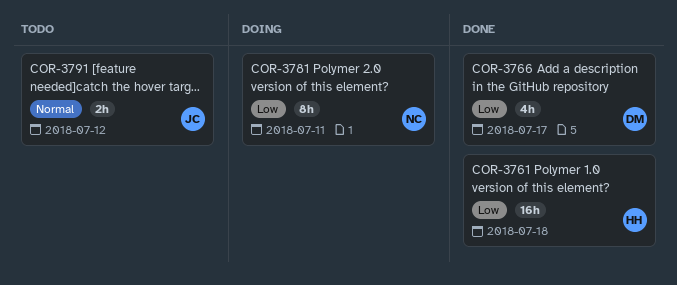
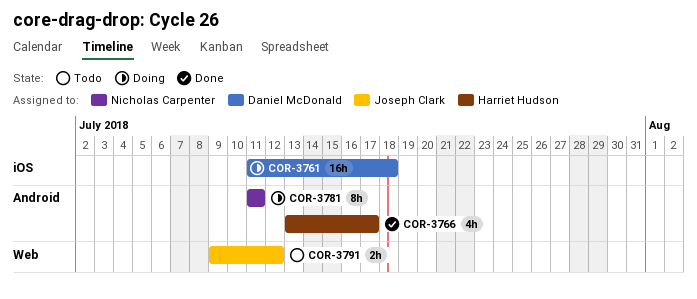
COR-3761, status: Done -> Doing
COR-3761, owner: Harriet Hudson -> Daniel McDonald
COR-3766, owner: Daniel McDonald -> Harriet Hudson

